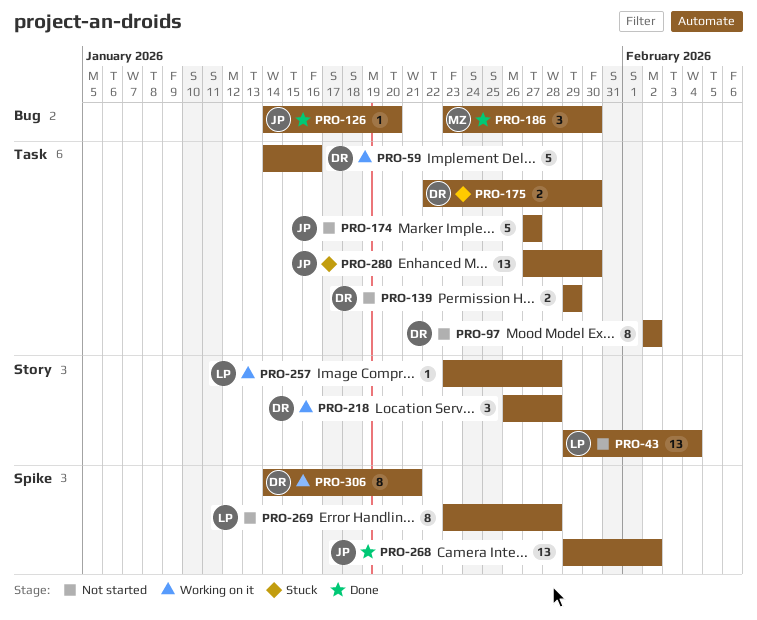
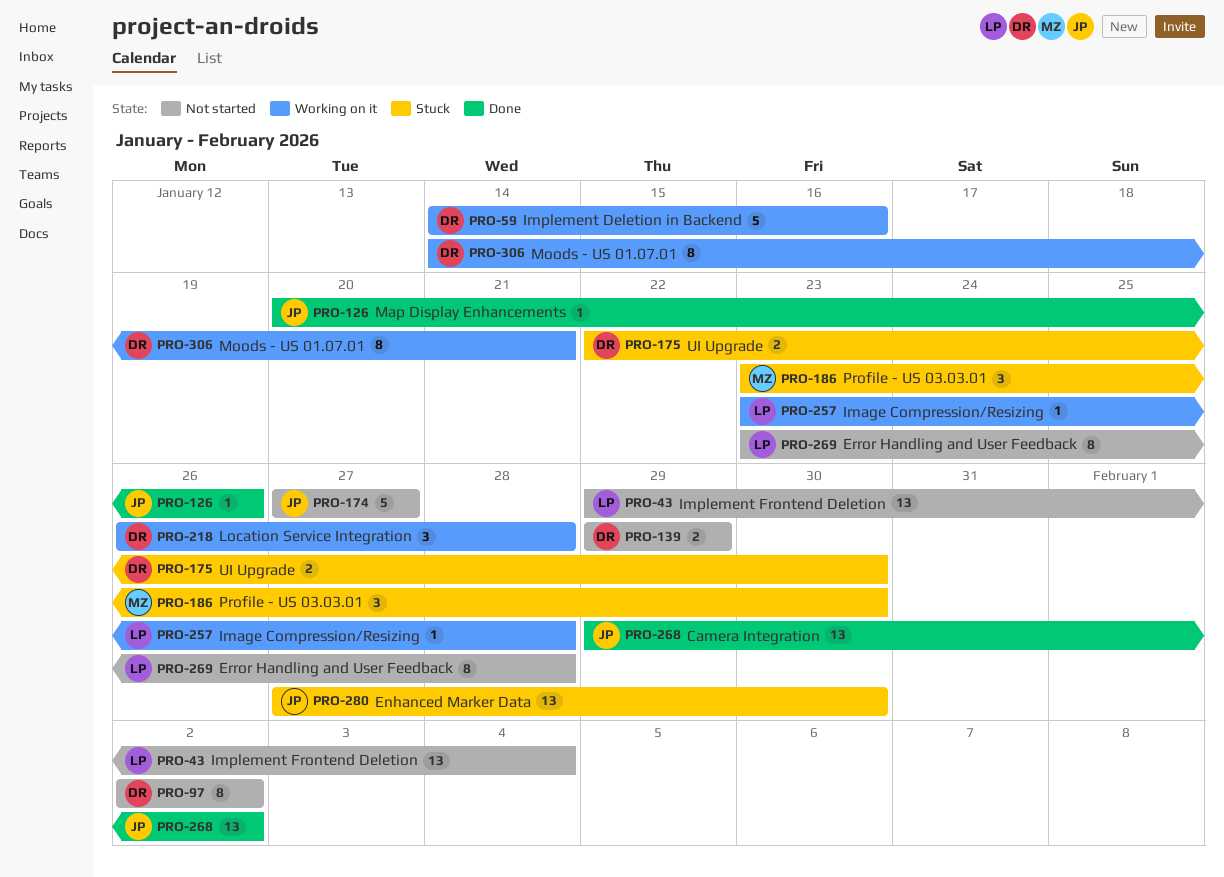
PRO-126, start: Jan 14 -> Jan 20
PRO-126, due: Jan 20 -> Jan 26
PRO-186, status: Done -> Stuck

